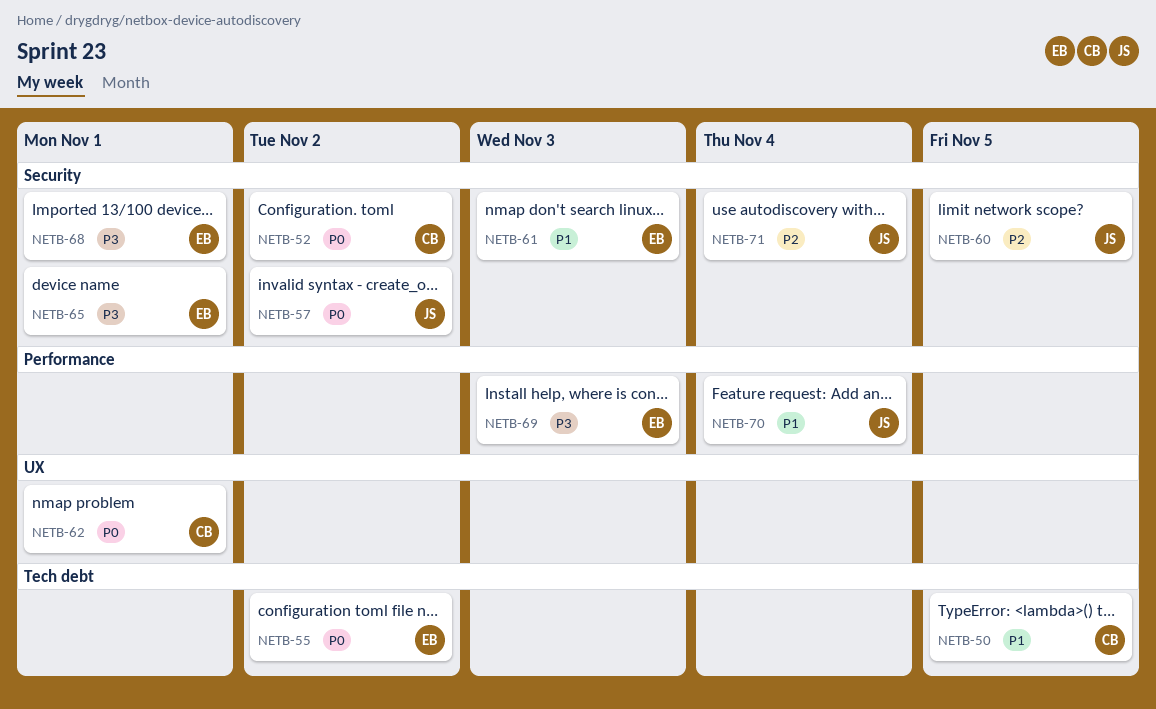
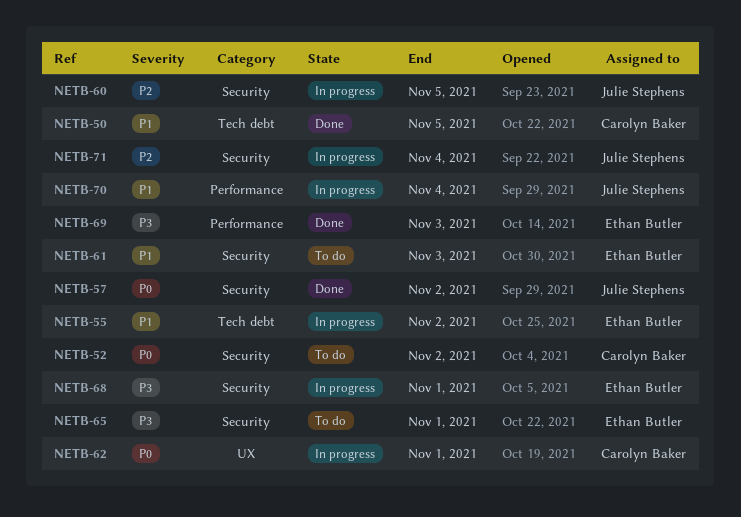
NETB-55, priority: P0 -> P1

